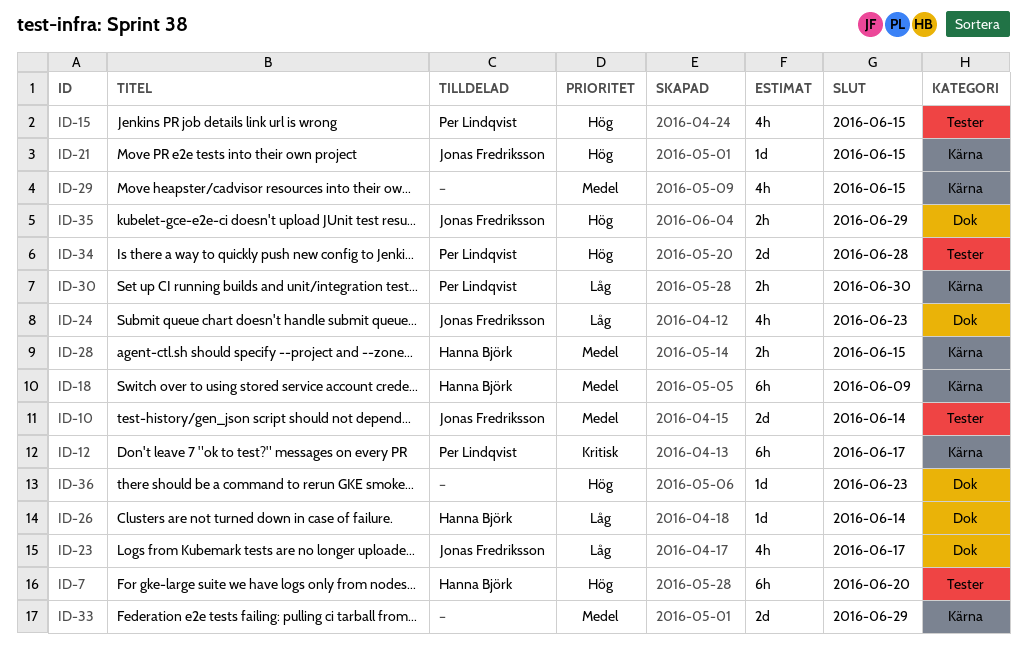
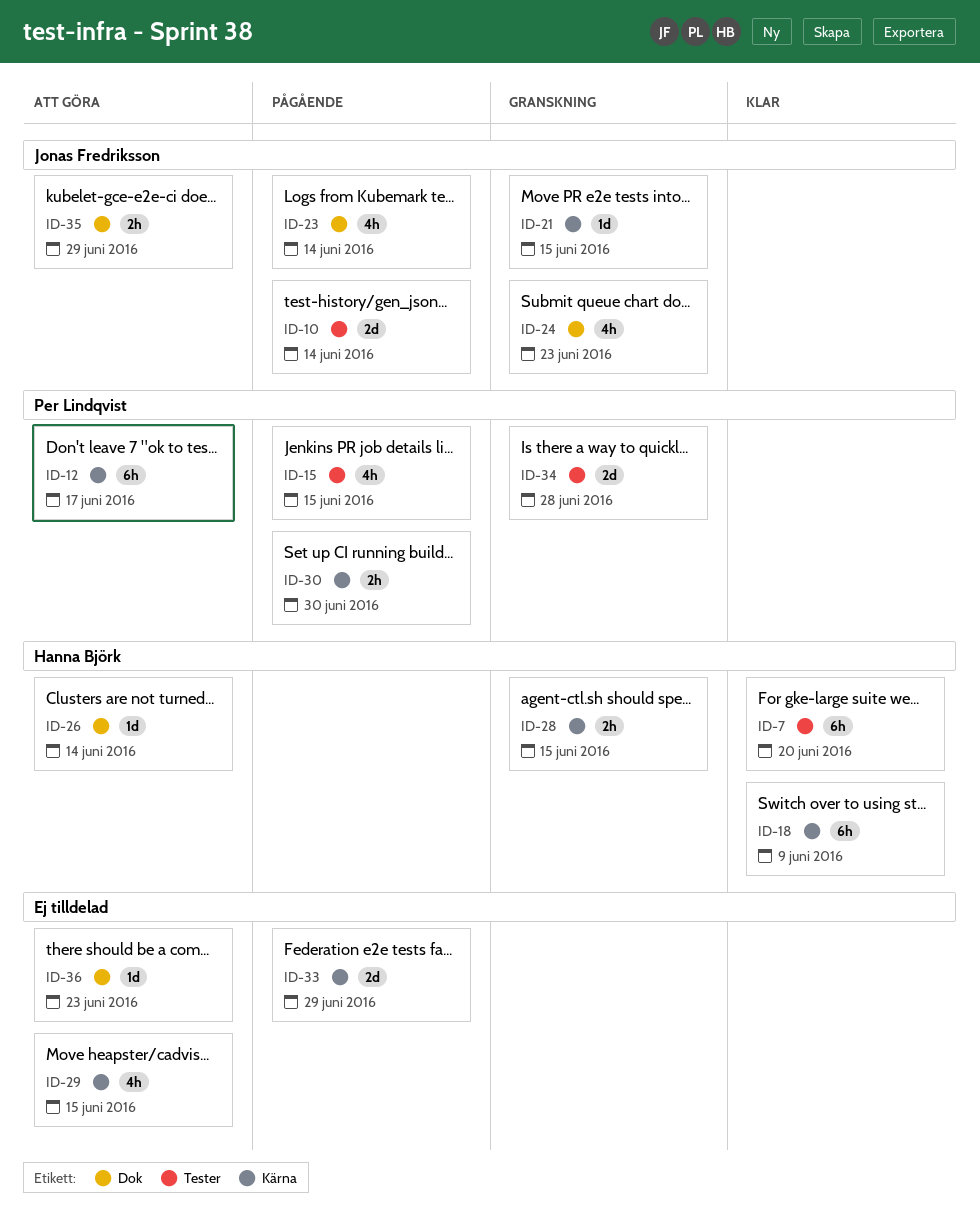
ID-23, due: Jun 17 -> Jun 14

